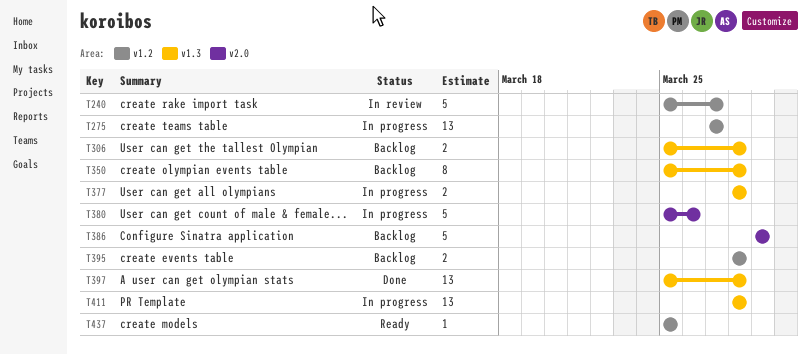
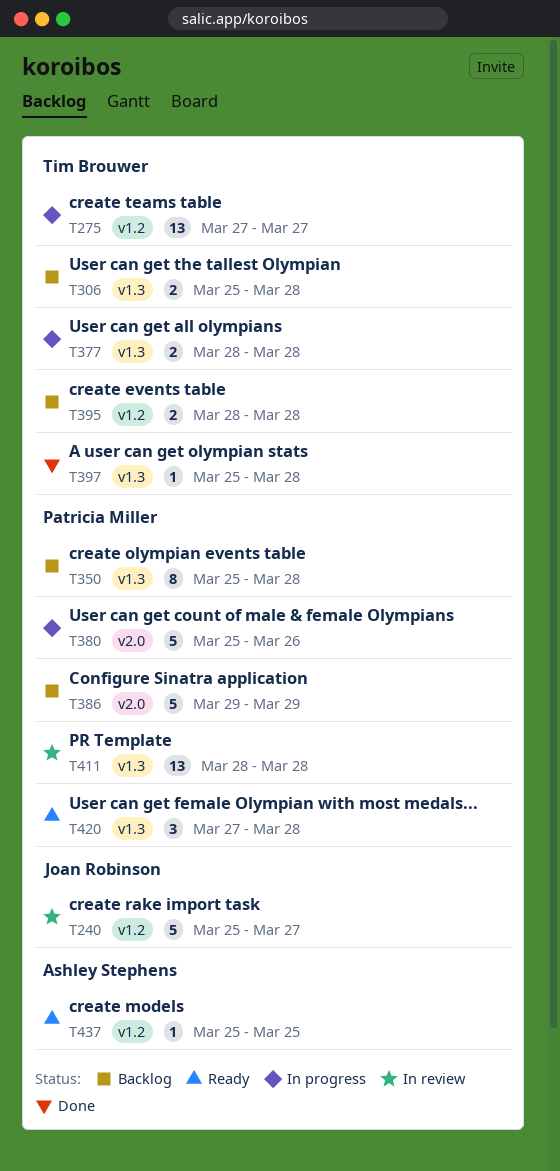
T397, estimate: 13 -> 1
T411, status: In progress -> In review
T420: none -> present

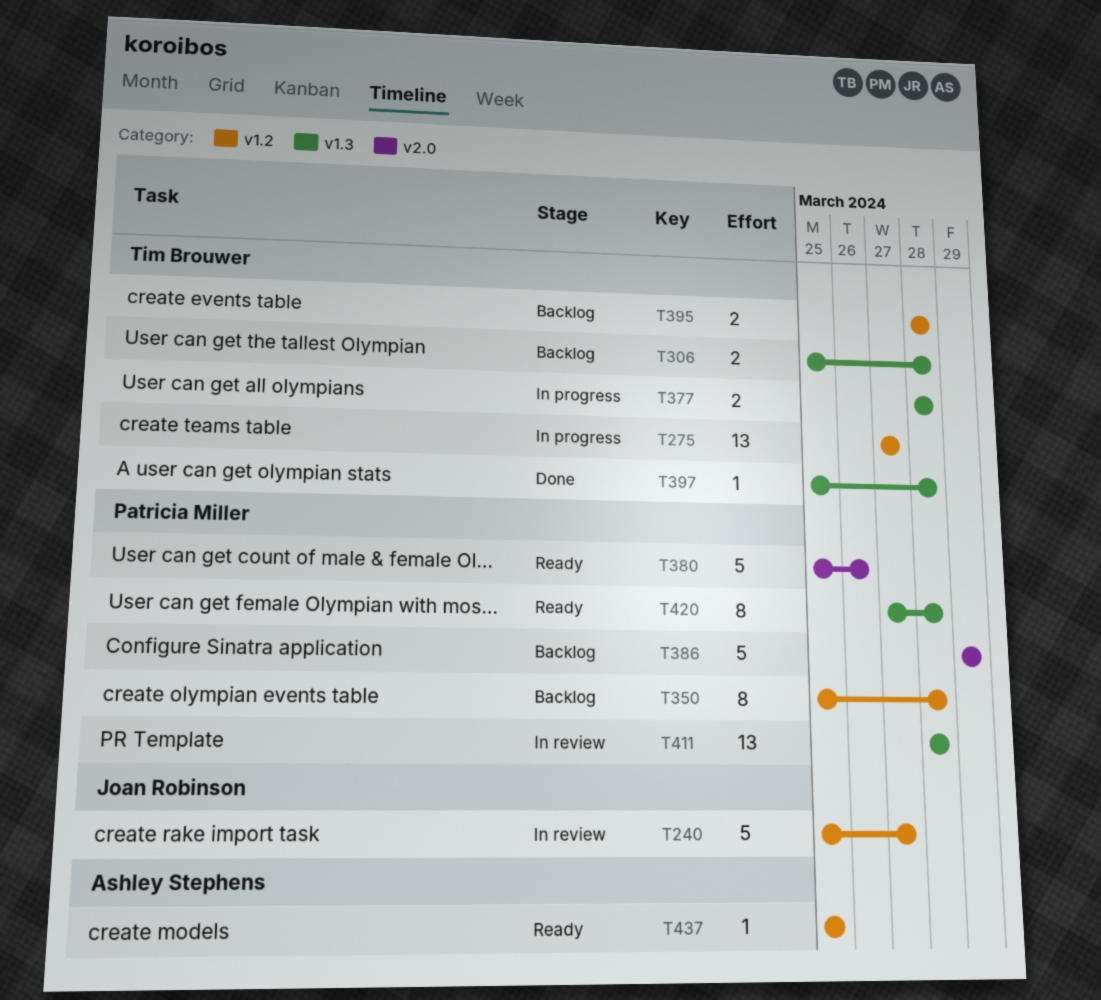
T350, label: v1.3 -> v1.2
T380, status: In progress -> Ready
T420, estimate: 3 -> 8

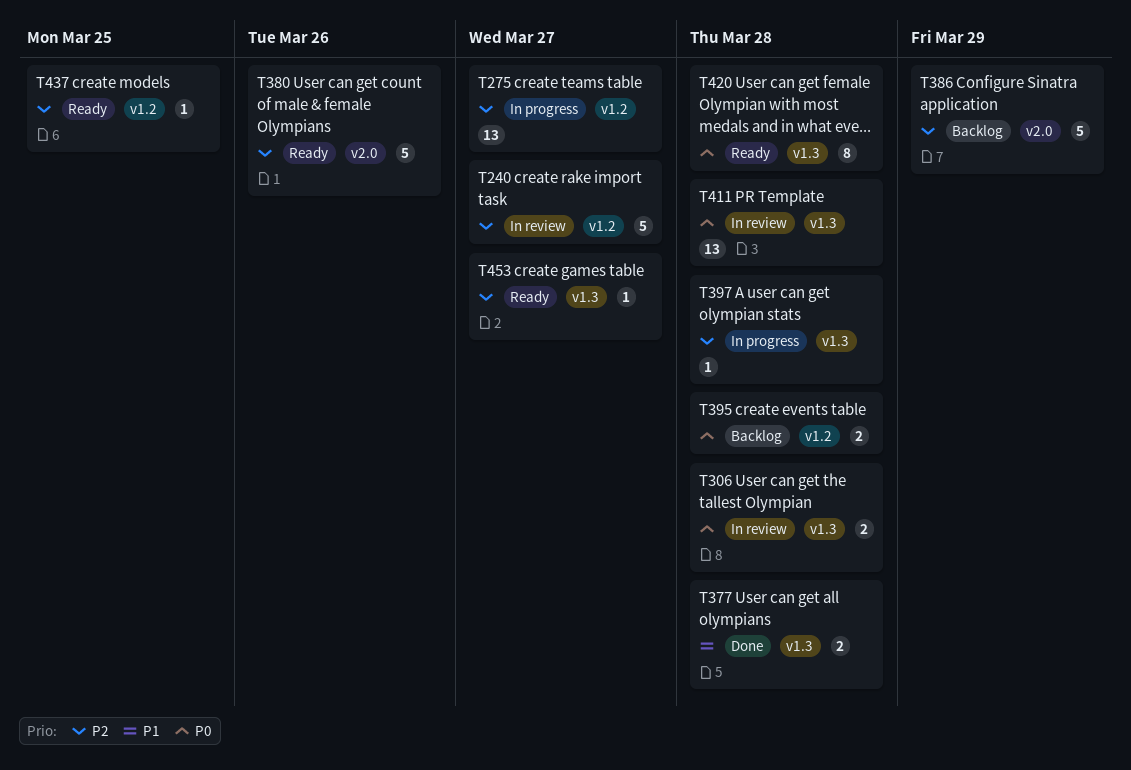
T306, status: Backlog -> In review
T350: present -> none
T377, status: In progress -> Done
T397, status: Done -> In progress
T453: none -> present

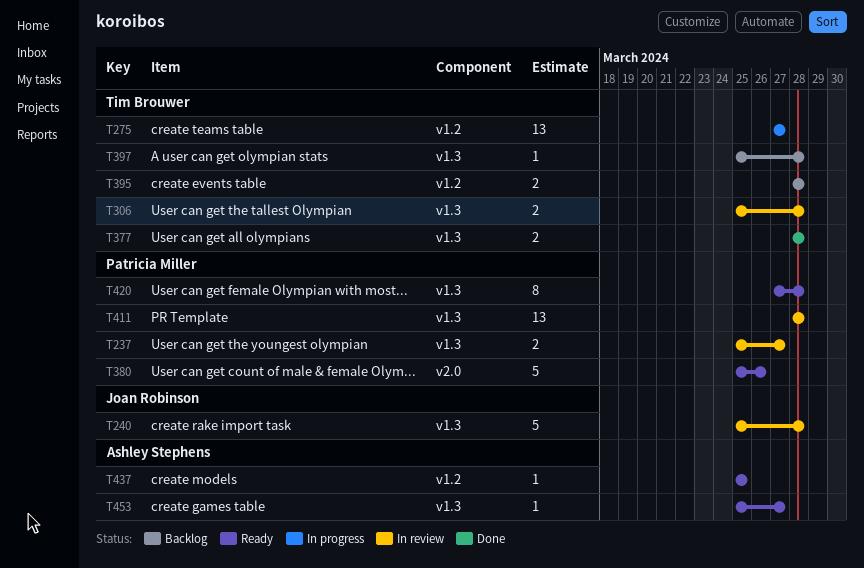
T237: none -> present
T240, label: v1.2 -> v1.3
T240, due: Mar 27 -> Mar 28
T386: present -> none
T397, status: In progress -> Backlog

